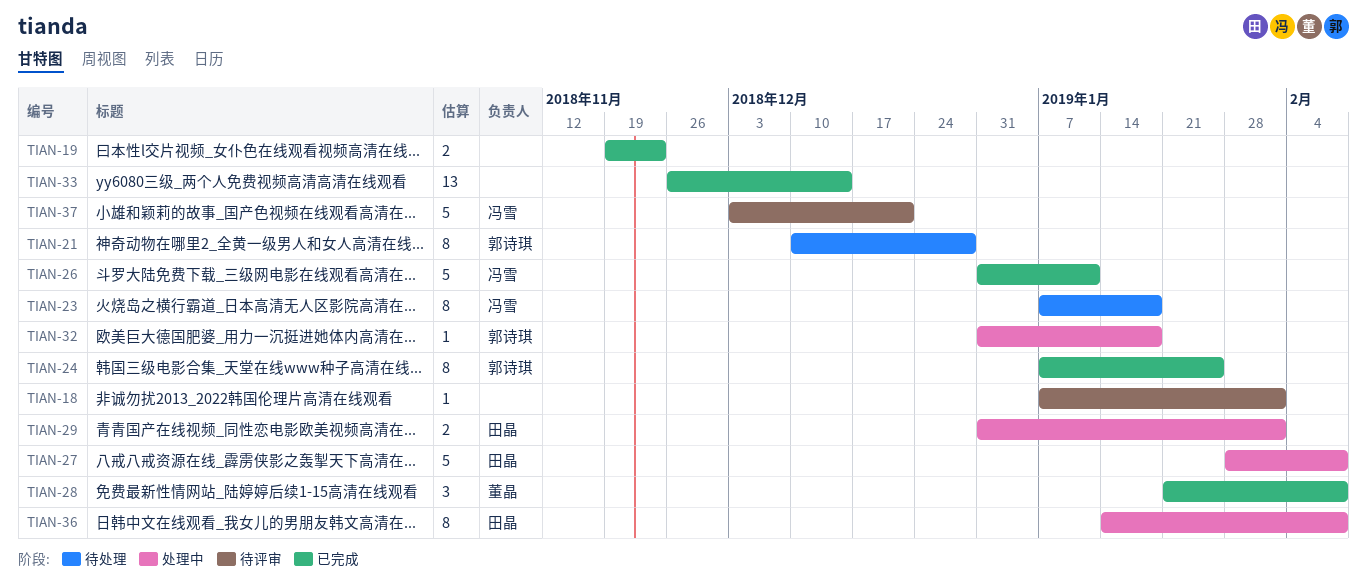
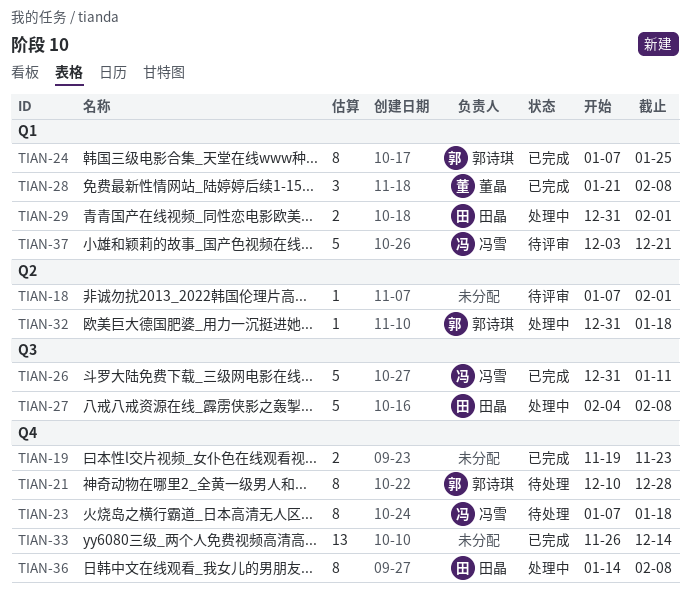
TIAN-27, start: Jan 28 -> Feb 4

